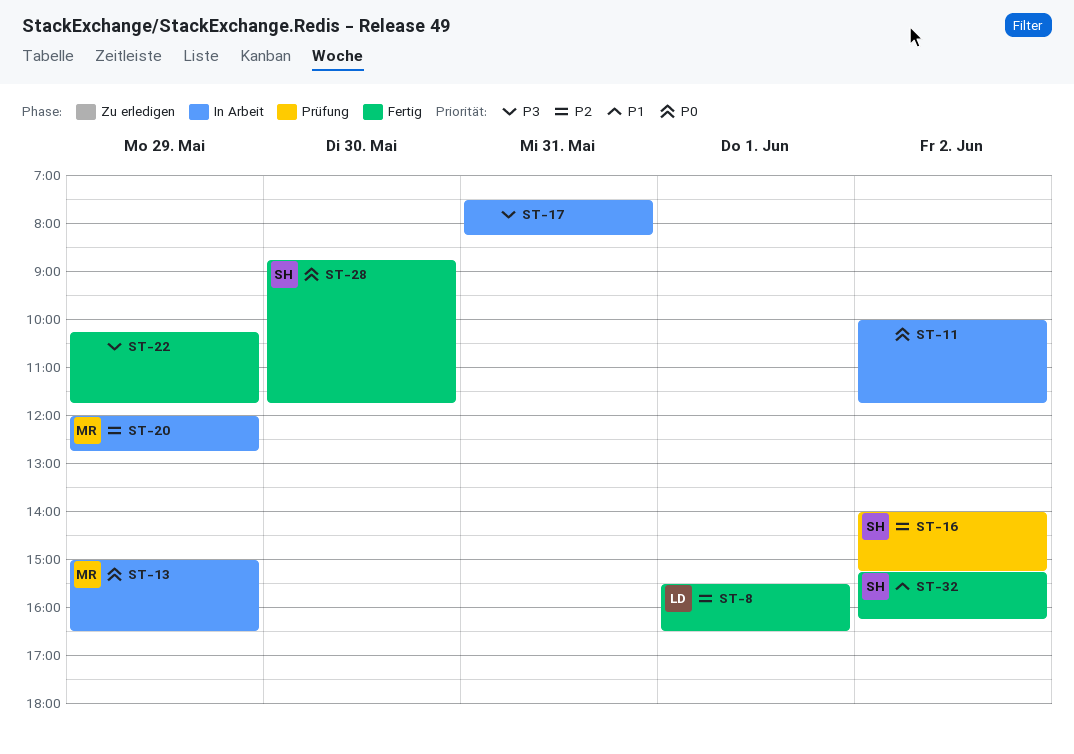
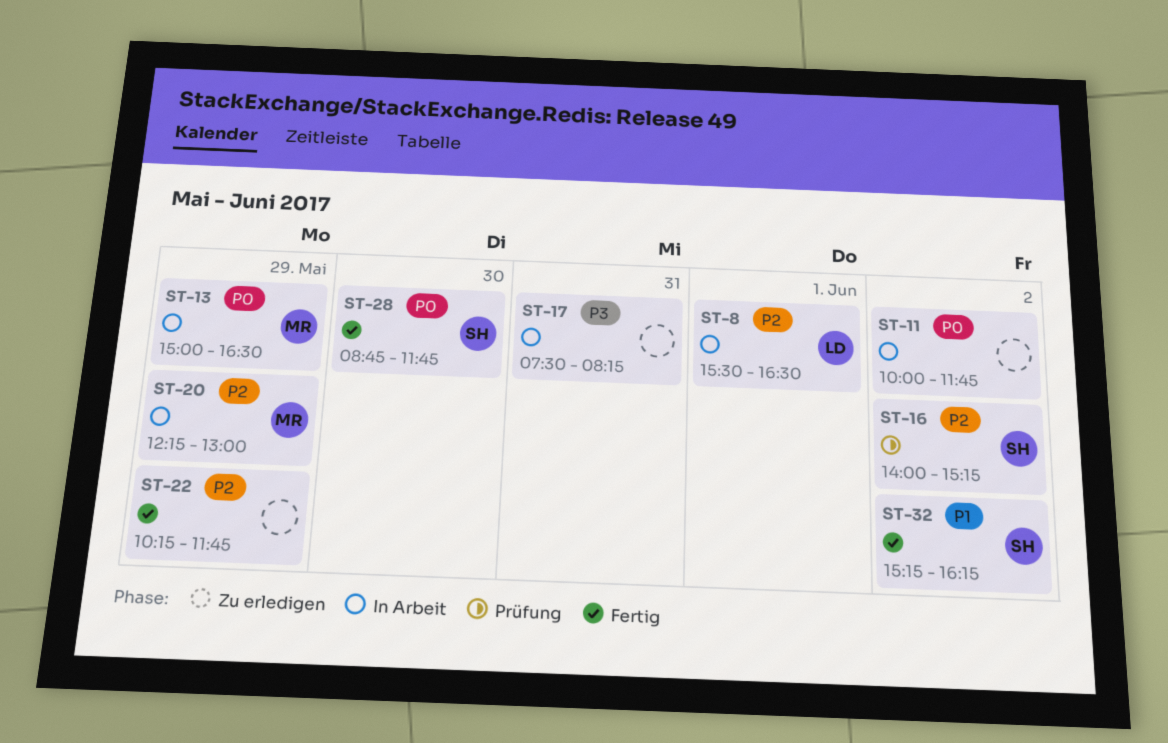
ST-8, status: Fertig -> In Arbeit
ST-20, begins: 12:00 -> 12:15
ST-20, ends: 12:45 -> 13:00
ST-22, priority: P3 -> P2

